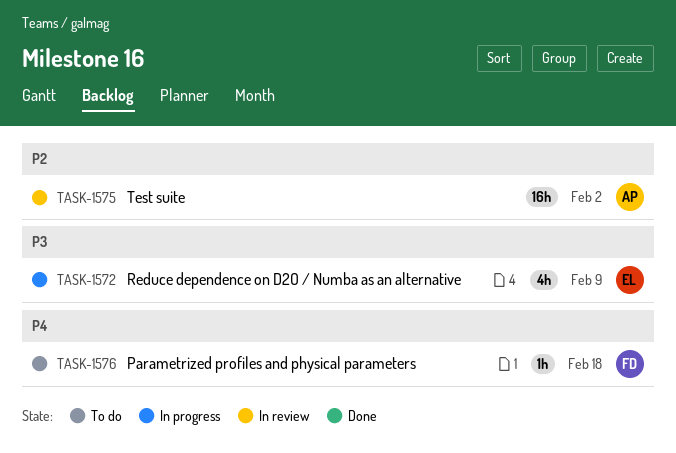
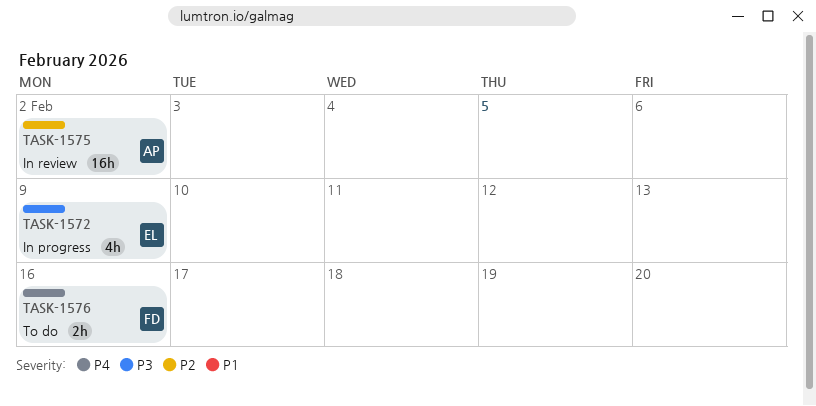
TASK-1576, estimate: 1h -> 2h
TASK-1576, due: Feb 18 -> Feb 16

